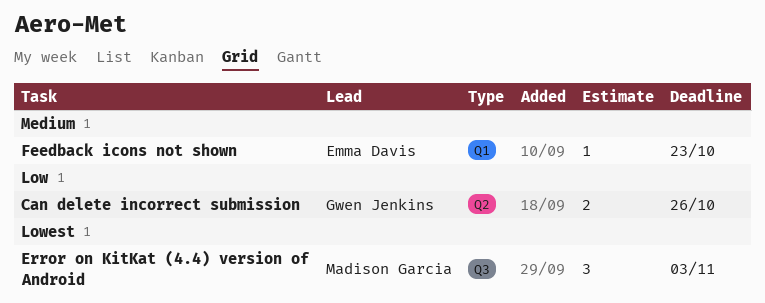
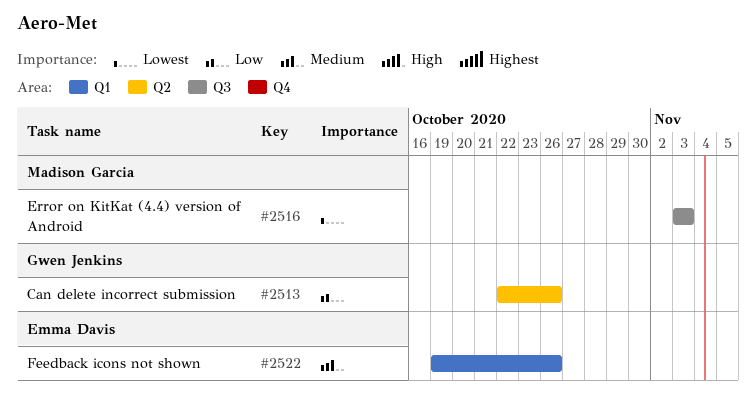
Feedback icons not shown, due: Oct 23 -> Oct 26

